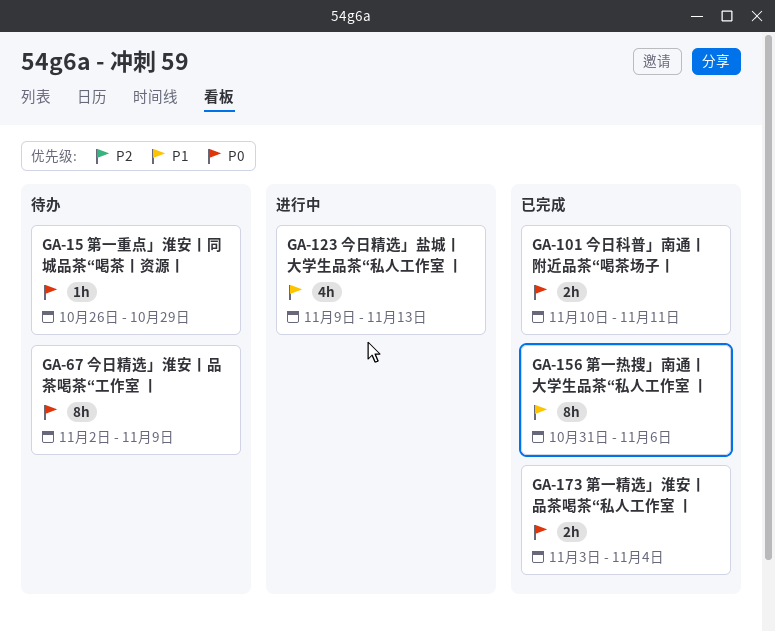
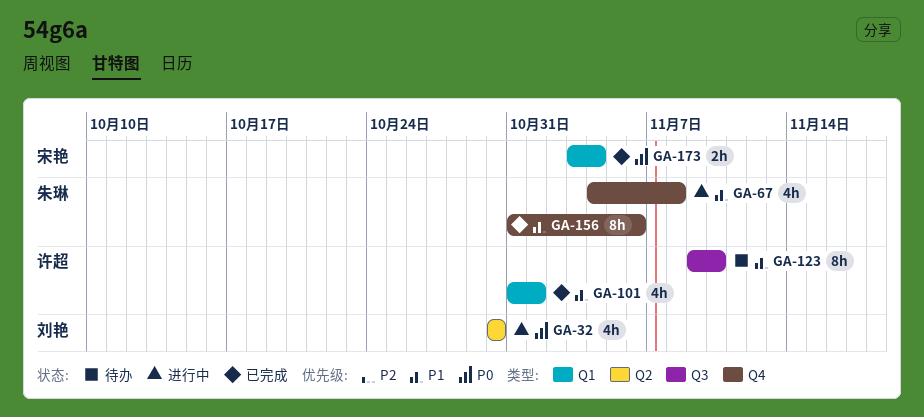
GA-15: present -> none
GA-32: none -> present
GA-67, status: 待办 -> 进行中
GA-67, priority: P0 -> P1
GA-67, estimate: 8h -> 4h
GA-67, start: Nov 2 -> Nov 4
GA-67, due: Nov 9 -> Nov 8
GA-101, priority: P0 -> P1
GA-101, estimate: 2h -> 4h
GA-101, start: Nov 10 -> Oct 31
GA-101, due: Nov 11 -> Nov 1
GA-123, status: 进行中 -> 待办
GA-123, estimate: 4h -> 8h
GA-123, due: Nov 13 -> Nov 10

